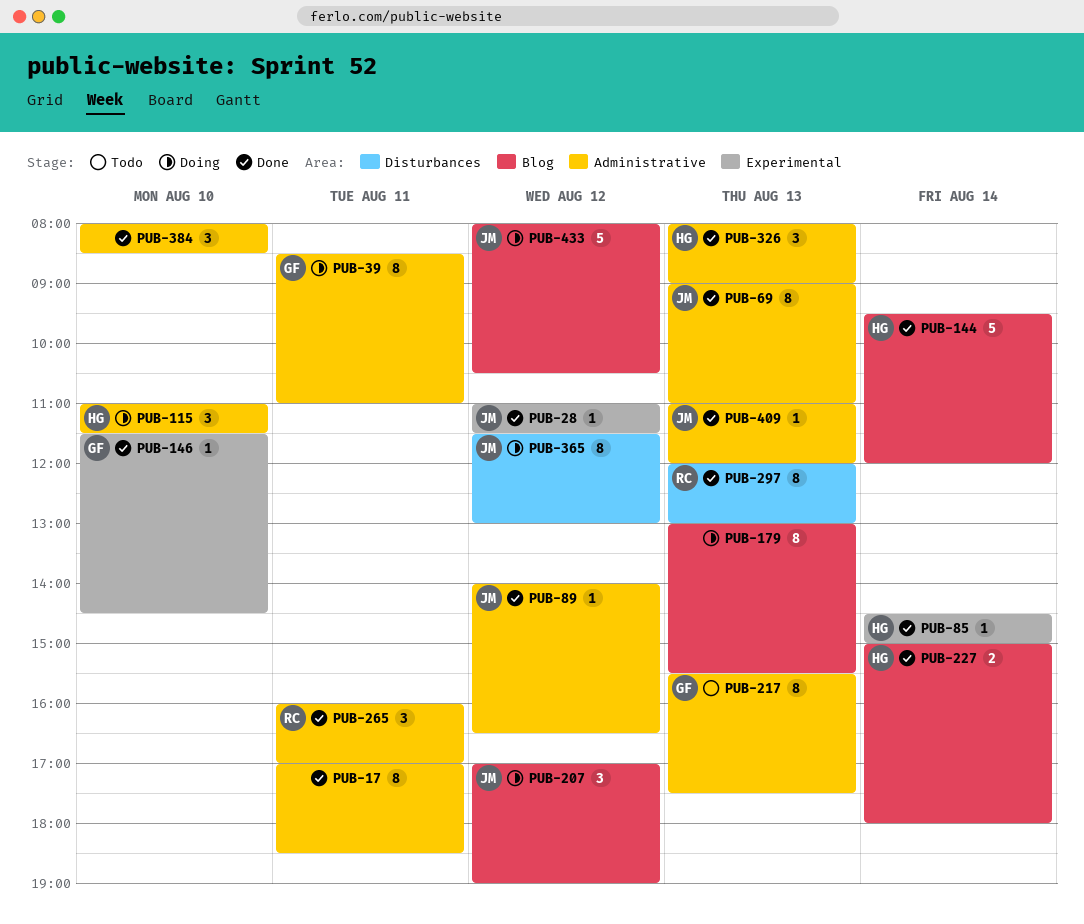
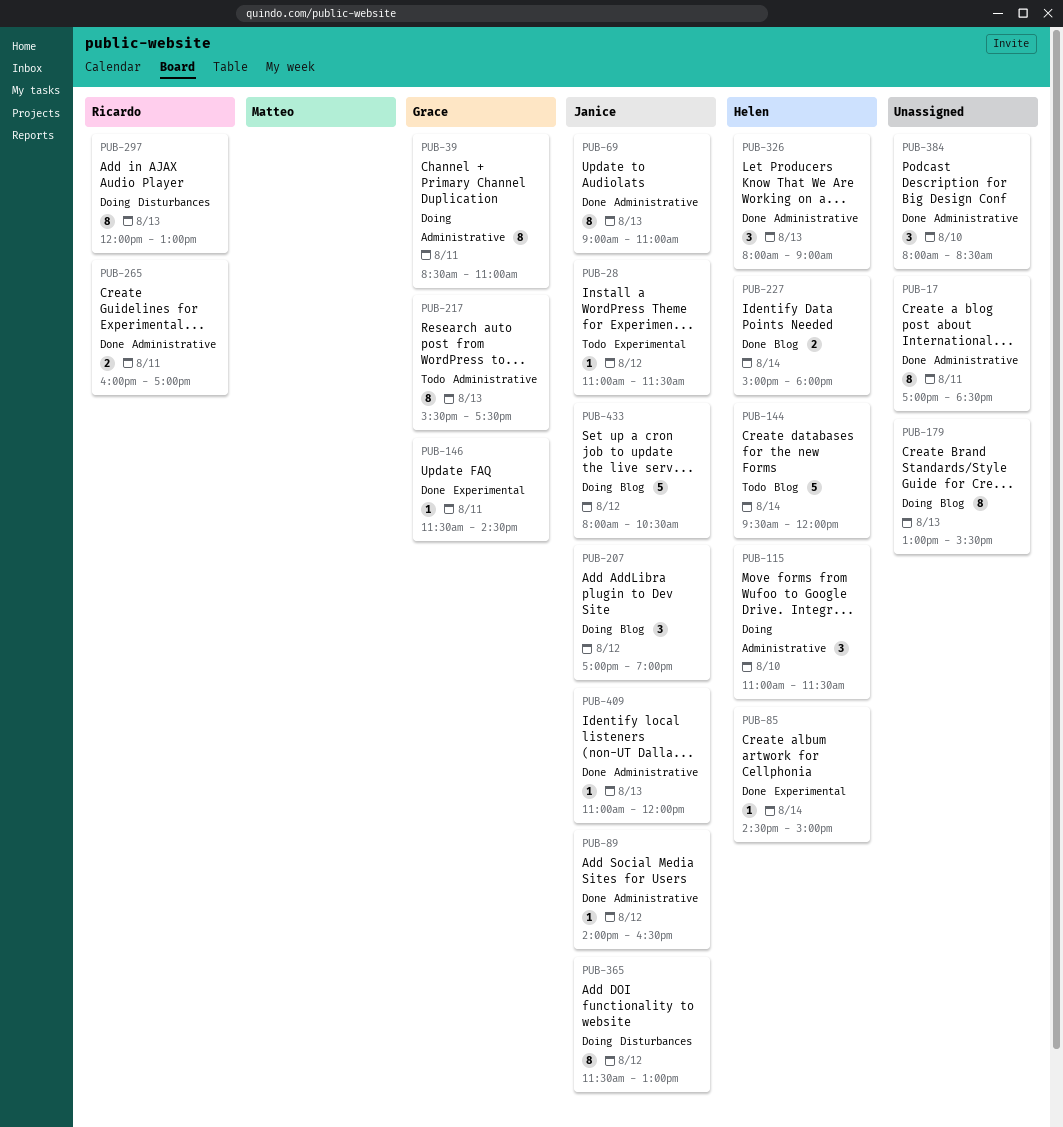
PUB-28, status: Done -> Todo
PUB-144, status: Done -> Todo
PUB-146, day: Aug 10 -> Aug 11
PUB-265, estimate: 3 -> 2
PUB-297, status: Done -> Doing

